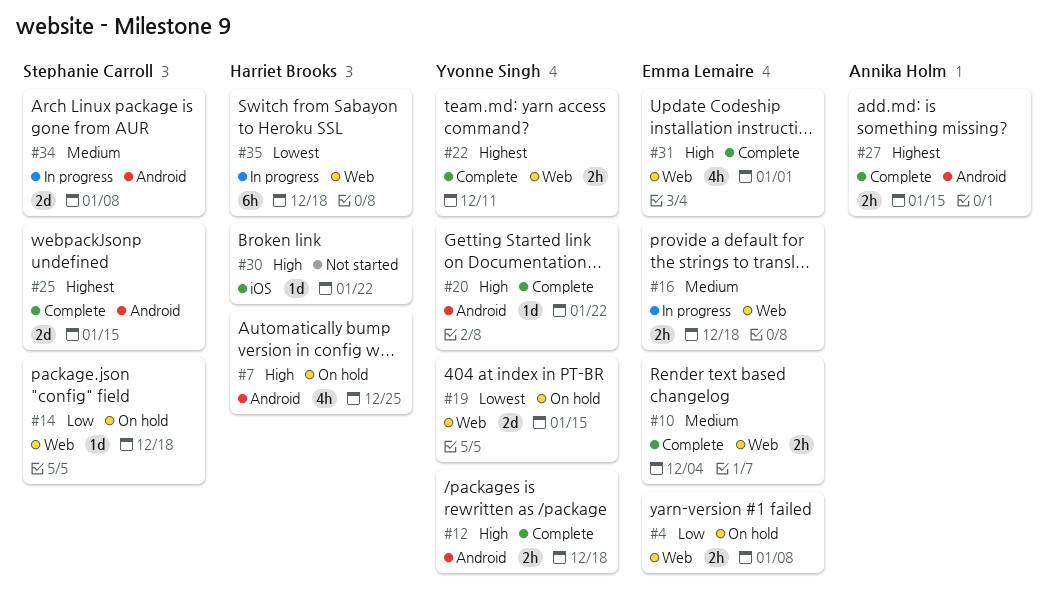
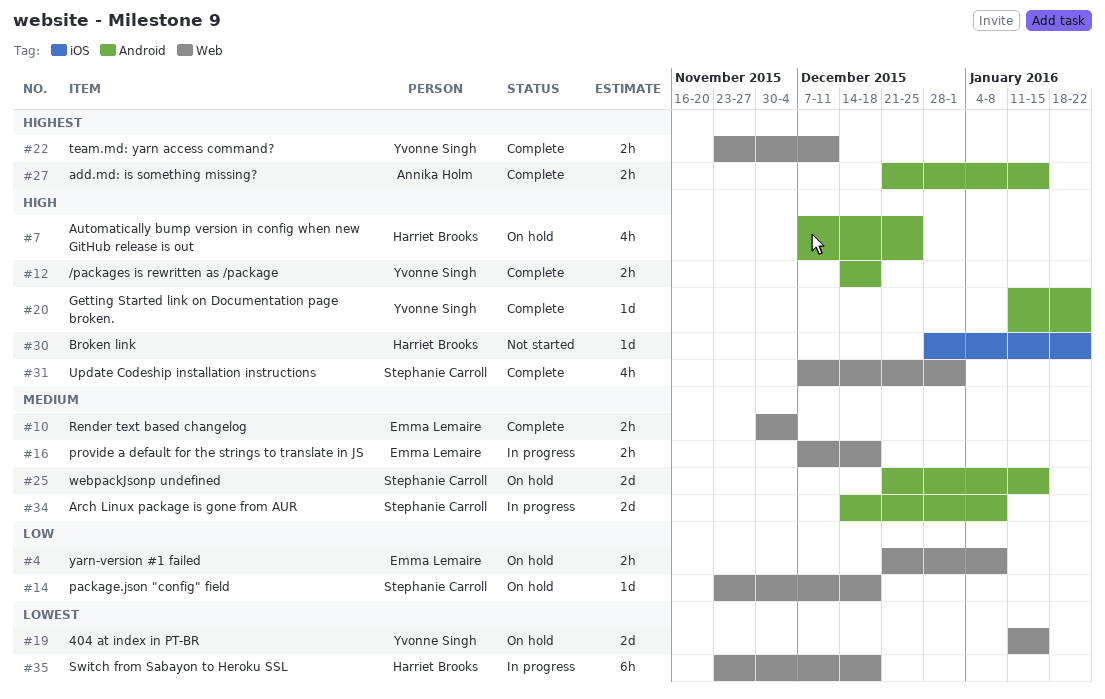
#25, status: Complete -> On hold
#25, priority: Highest -> Medium
#31, owner: Emma Lemaire -> Stephanie Carroll

